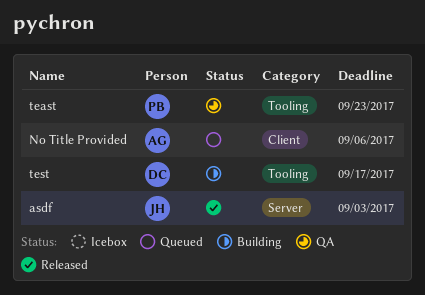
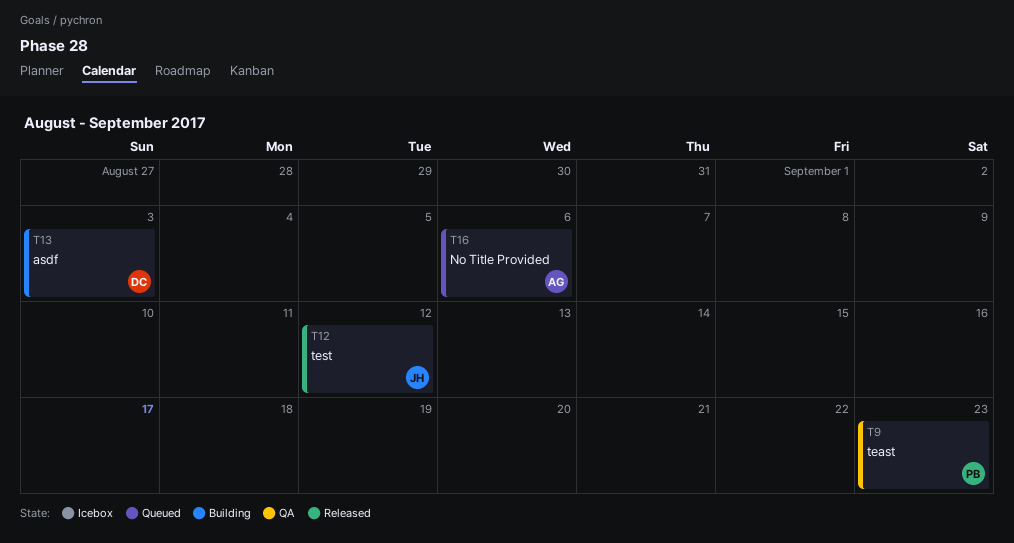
asdf, status: Released -> Building
asdf, owner: JH -> DC
test, status: Building -> Released
test, owner: DC -> JH
test, due: Sep 17 -> Sep 12

